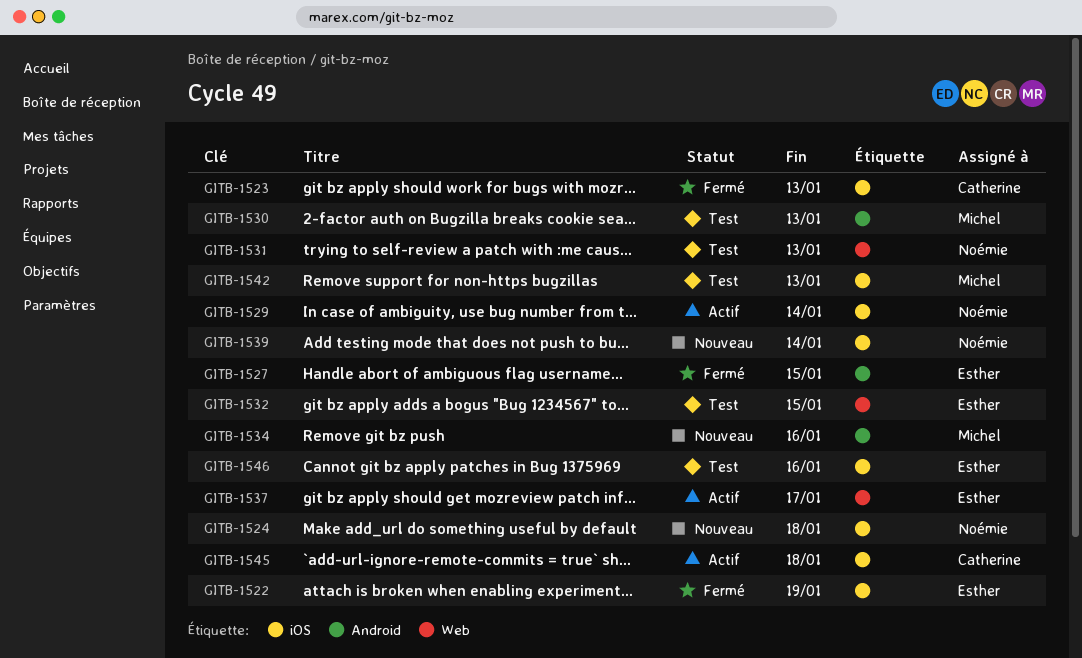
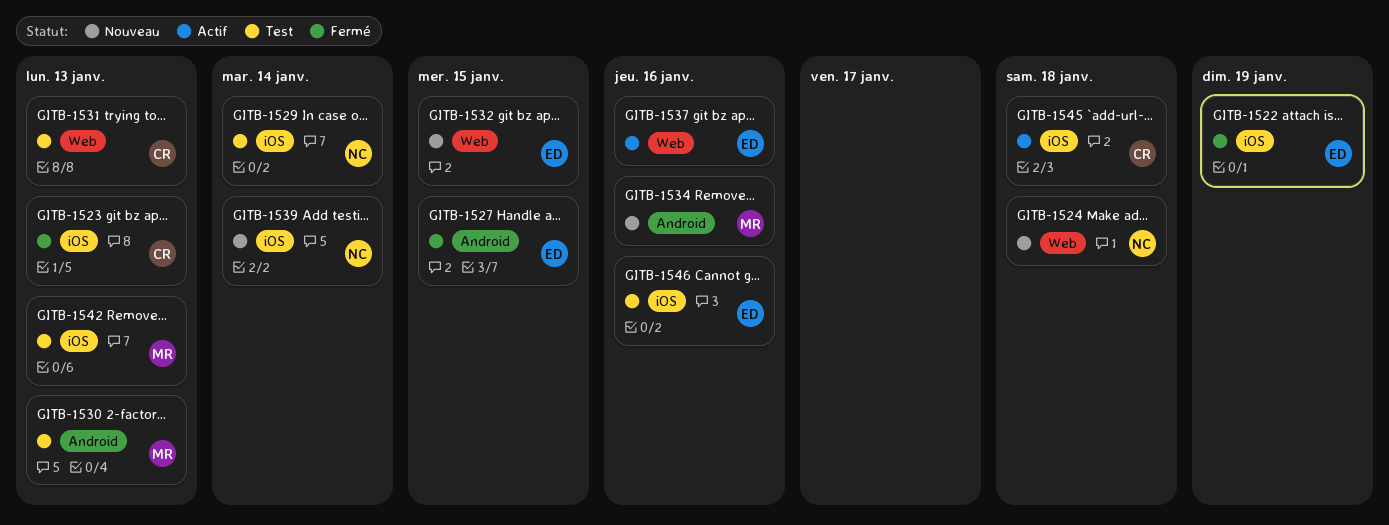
GITB-1524, label: iOS -> Web
GITB-1529, status: Actif -> Test
GITB-1531, owner: Noémie -> Catherine
GITB-1532, status: Test -> Nouveau
GITB-1537, due: Jan 17 -> Jan 16

